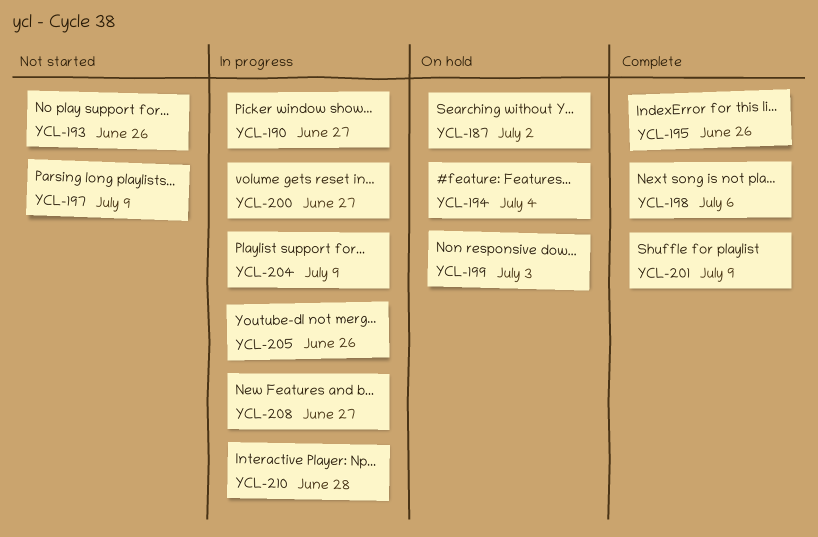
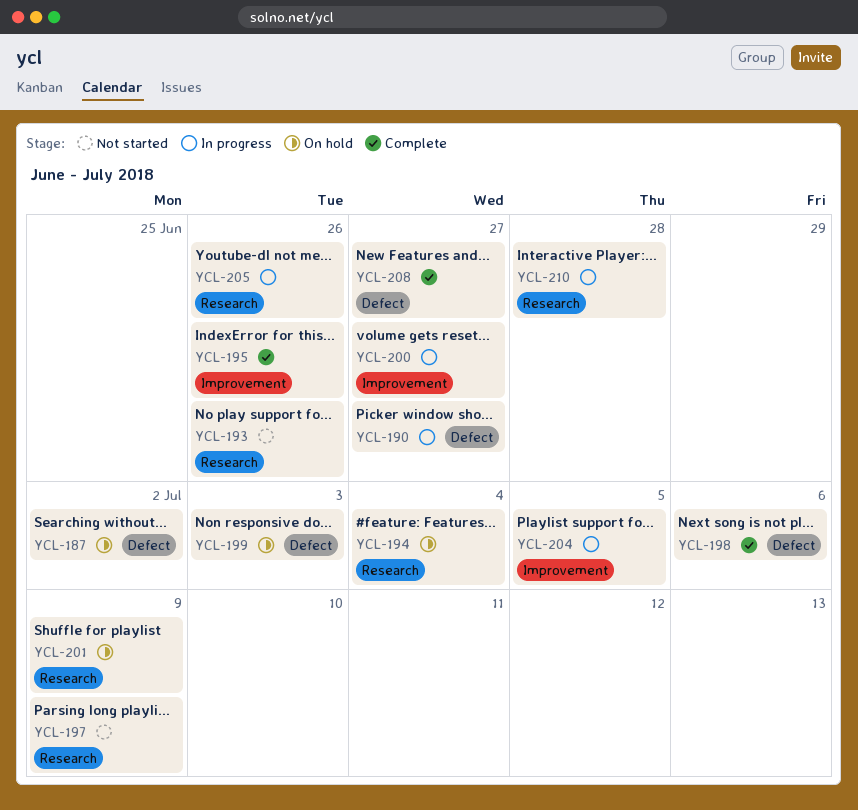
YCL-201, status: Complete -> On hold
YCL-204, due: Jul 9 -> Jul 5
YCL-208, status: In progress -> Complete

